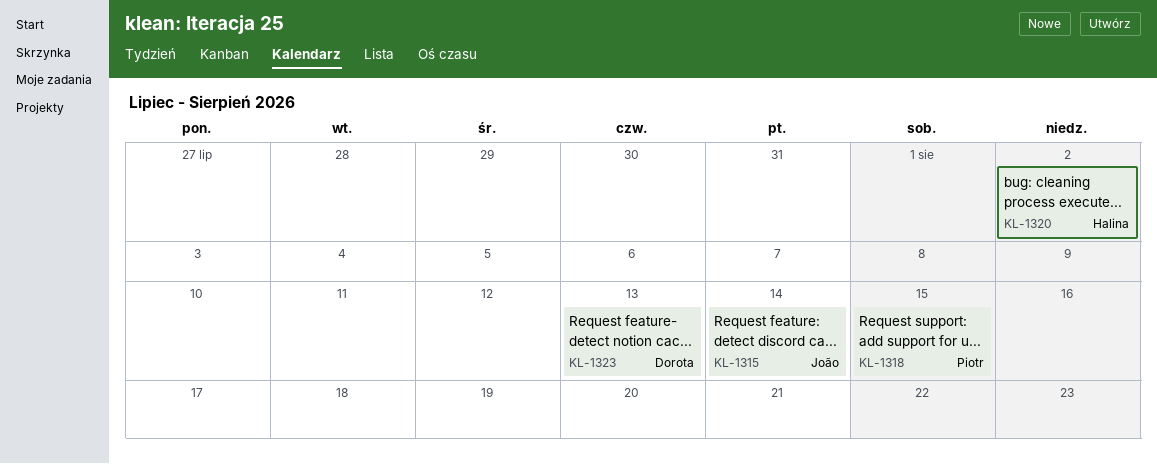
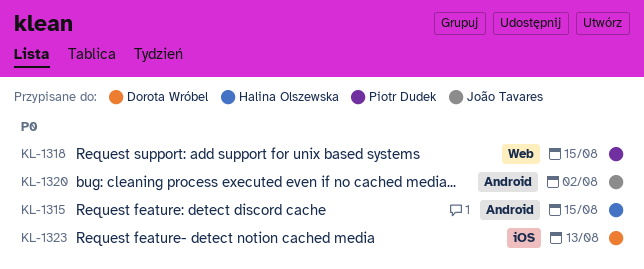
KL-1315, owner: João Tavares -> Halina Olszewska
KL-1315, due: Aug 14 -> Aug 15
KL-1320, owner: Halina Olszewska -> João Tavares

